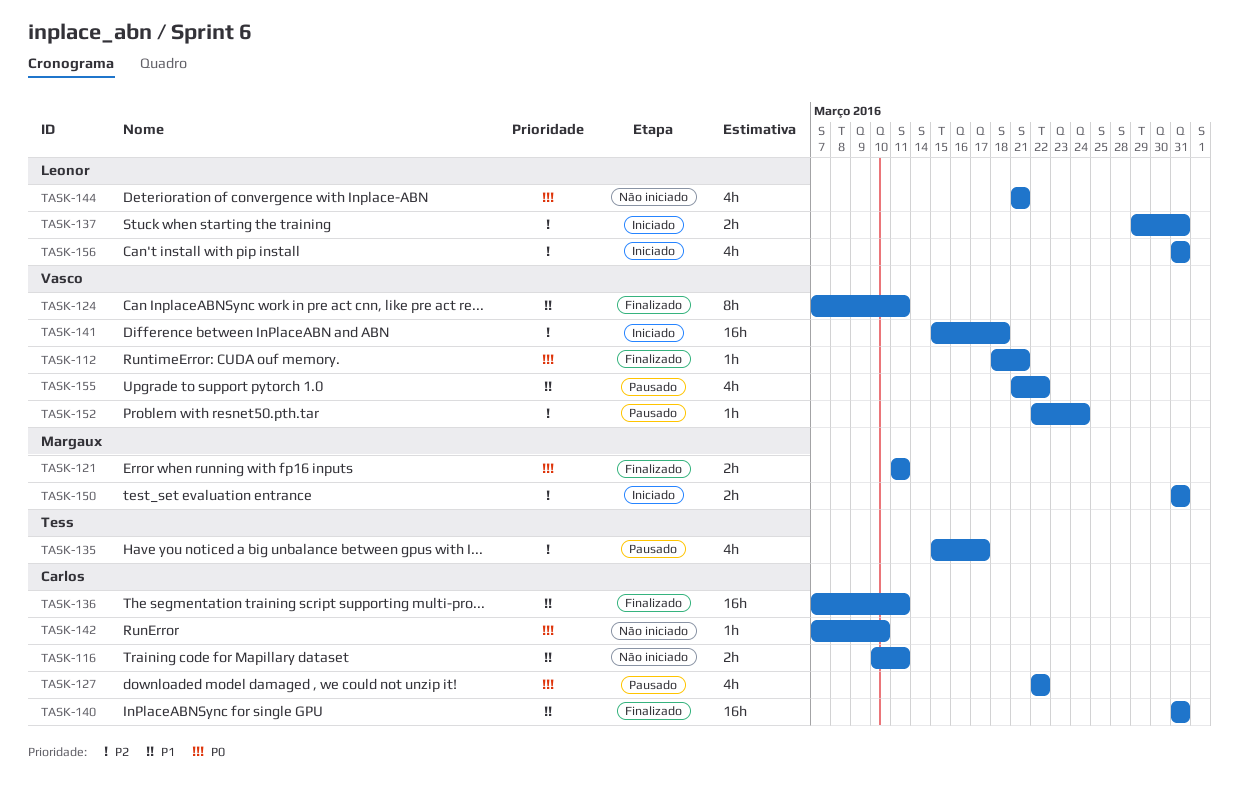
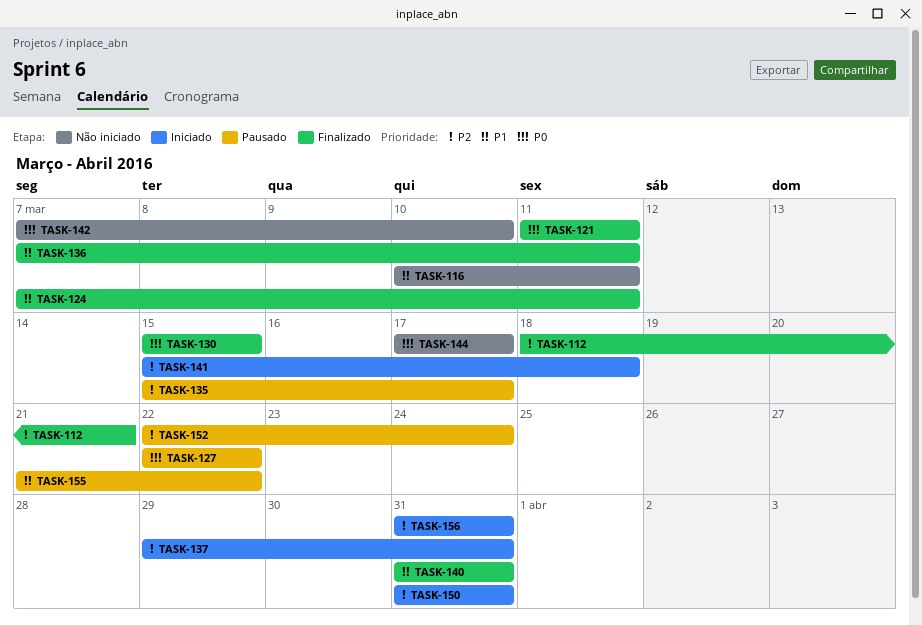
TASK-112, priority: P0 -> P2
TASK-130: none -> present
TASK-144, start: Mar 21 -> Mar 17
TASK-144, due: Mar 21 -> Mar 17

